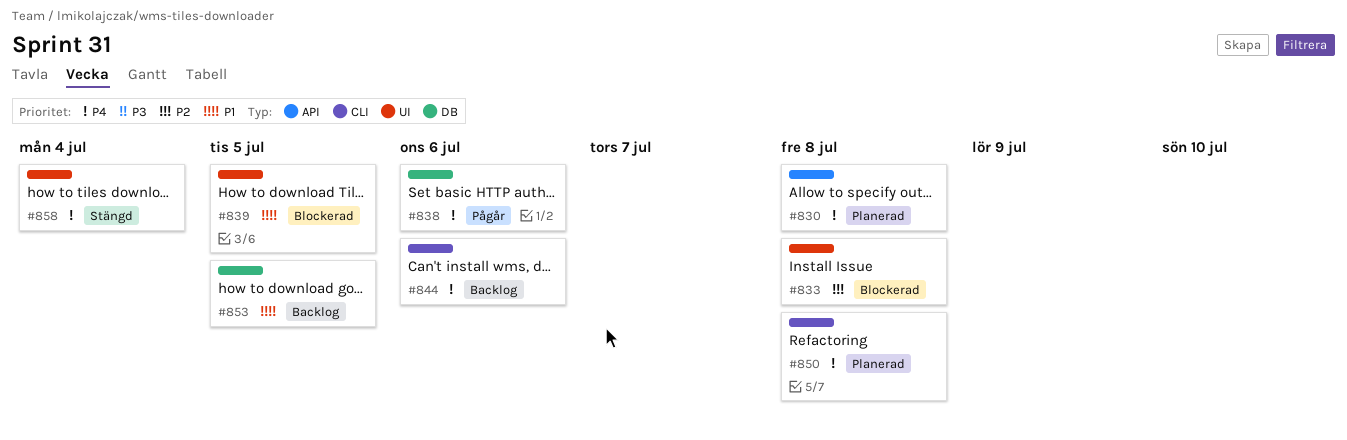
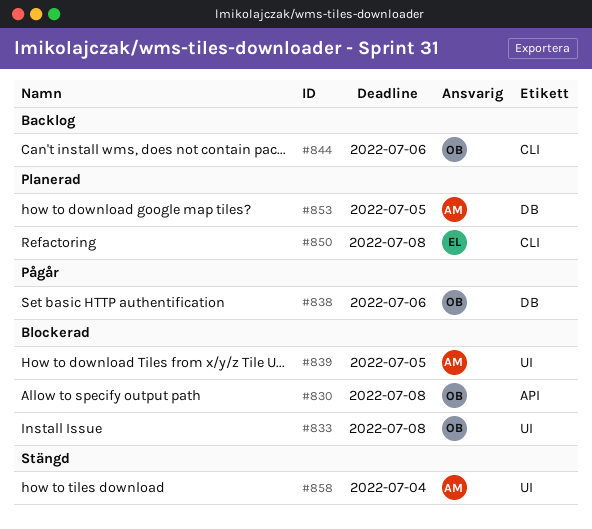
#830, status: Planerad -> Blockerad
#853, status: Backlog -> Planerad

